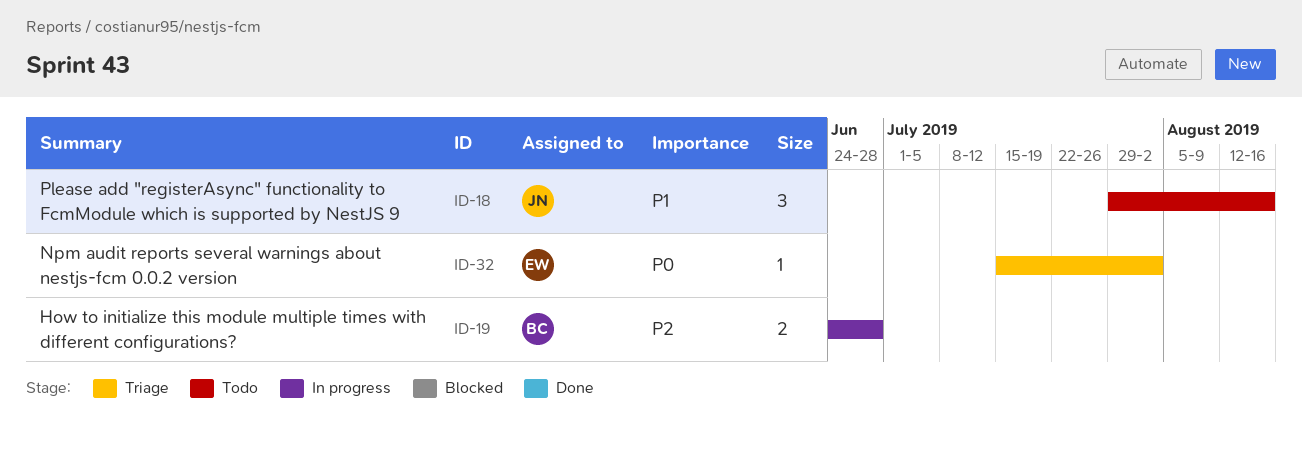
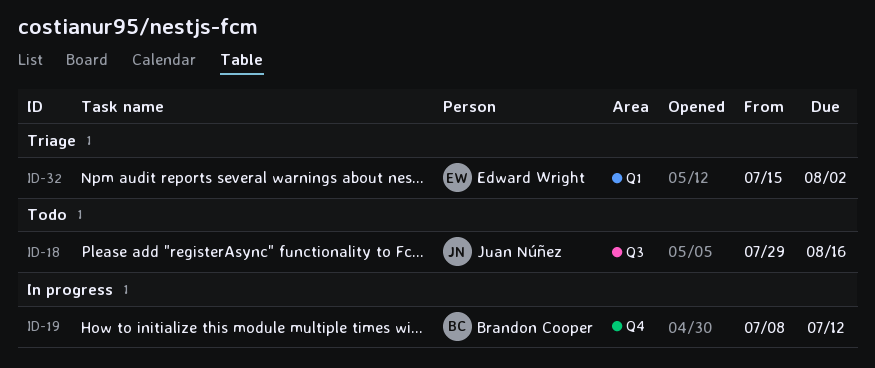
ID-19, start: Jun 24 -> Jul 8
ID-19, due: Jun 28 -> Jul 12

